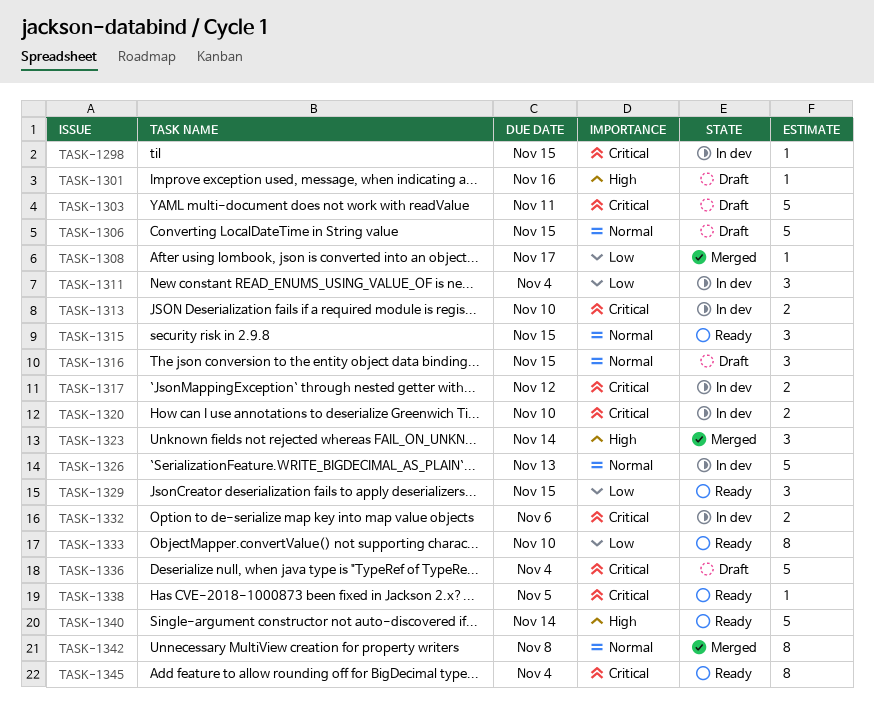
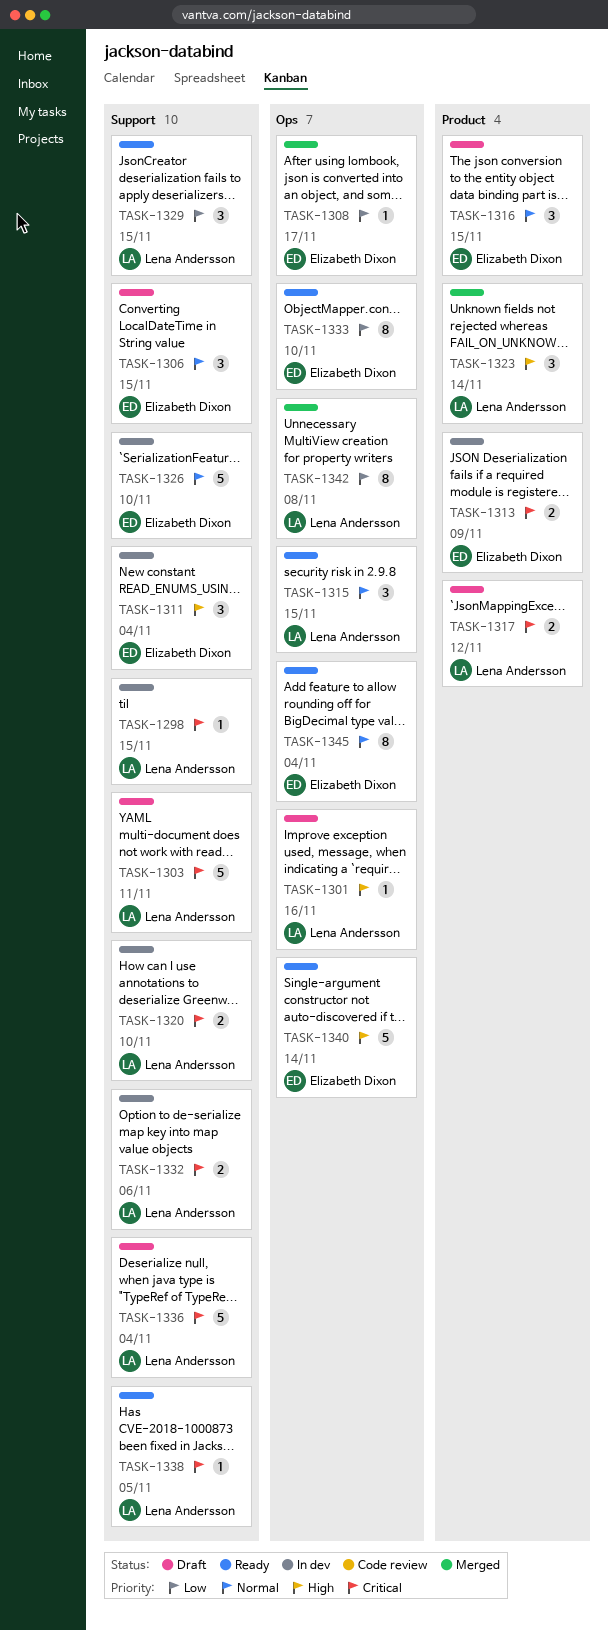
TASK-1306, estimate: 5 -> 3
TASK-1311, priority: Low -> High
TASK-1313, due: Nov 10 -> Nov 9
TASK-1317, status: In dev -> Draft
TASK-1326, due: Nov 13 -> Nov 10
TASK-1342, priority: Normal -> Low
TASK-1345, priority: Critical -> Normal

